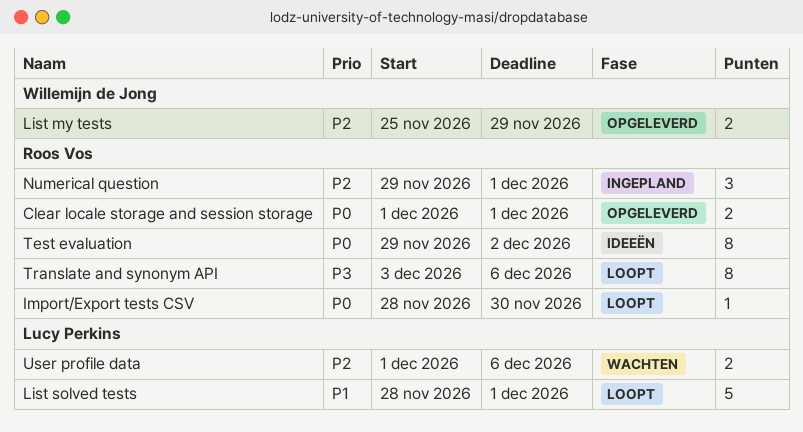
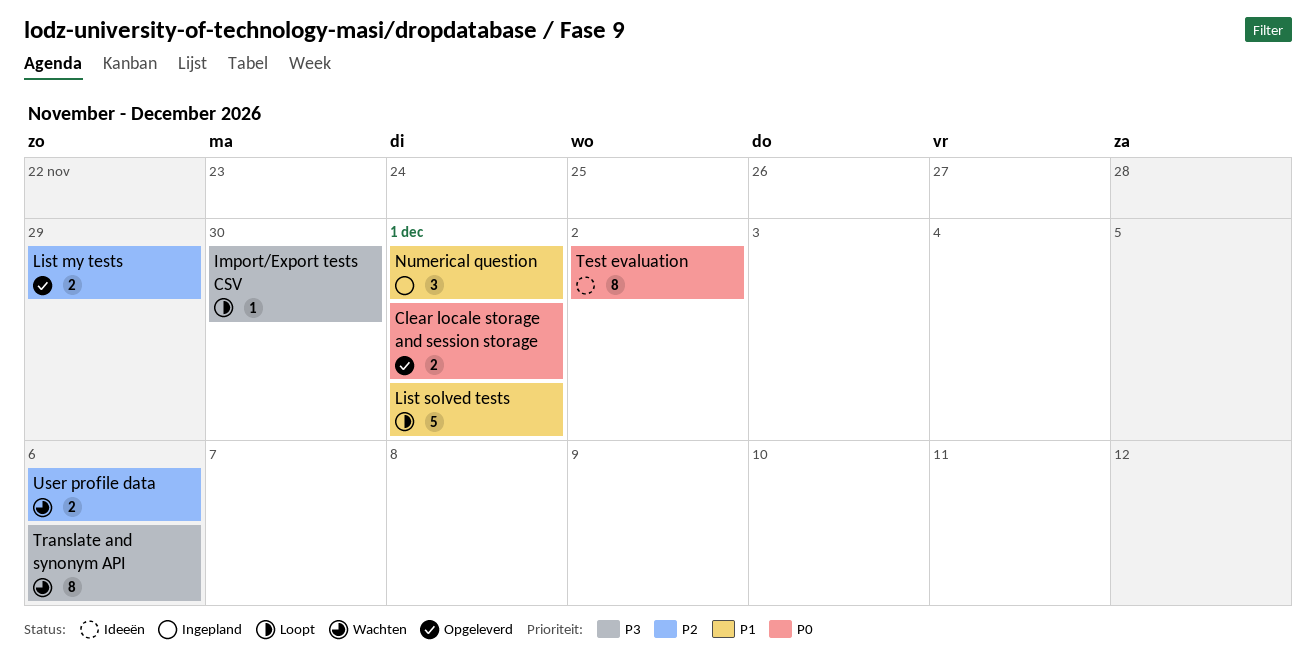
Import/Export tests CSV, priority: P0 -> P3
Numerical question, priority: P2 -> P1
Translate and synonym API, status: Loopt -> Wachten

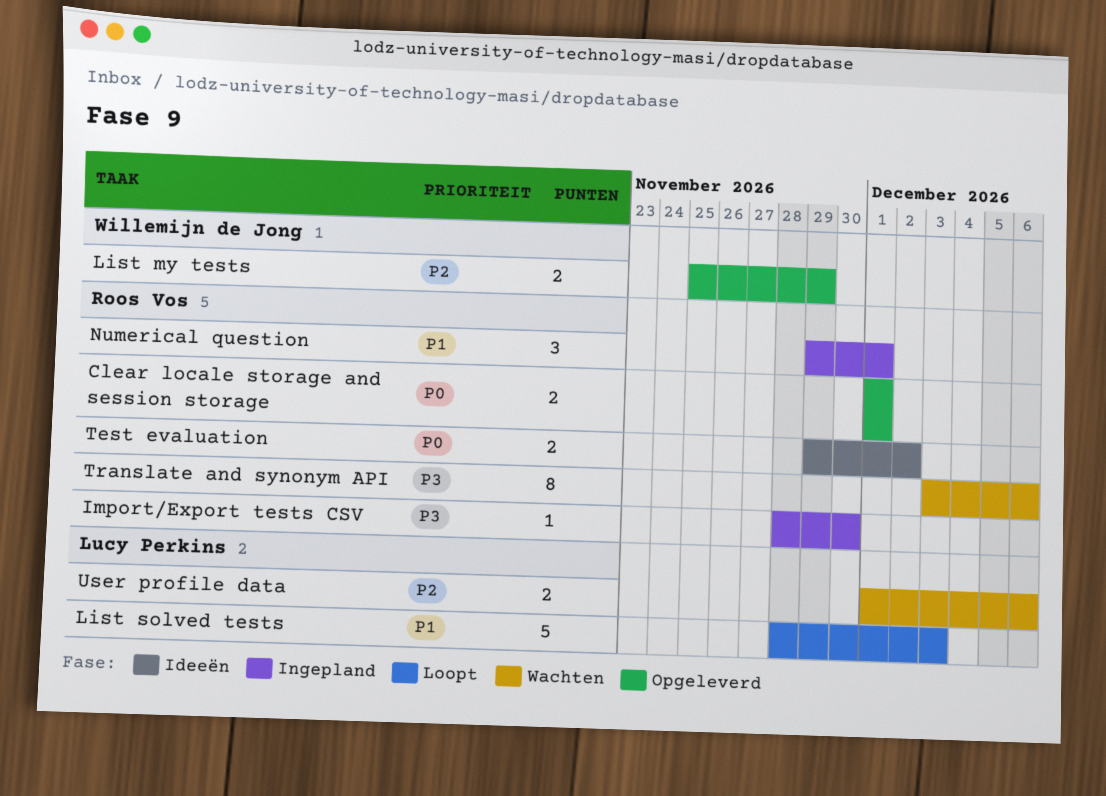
Import/Export tests CSV, status: Loopt -> Ingepland
List solved tests, due: Dec 1 -> Dec 3
Test evaluation, estimate: 8 -> 2

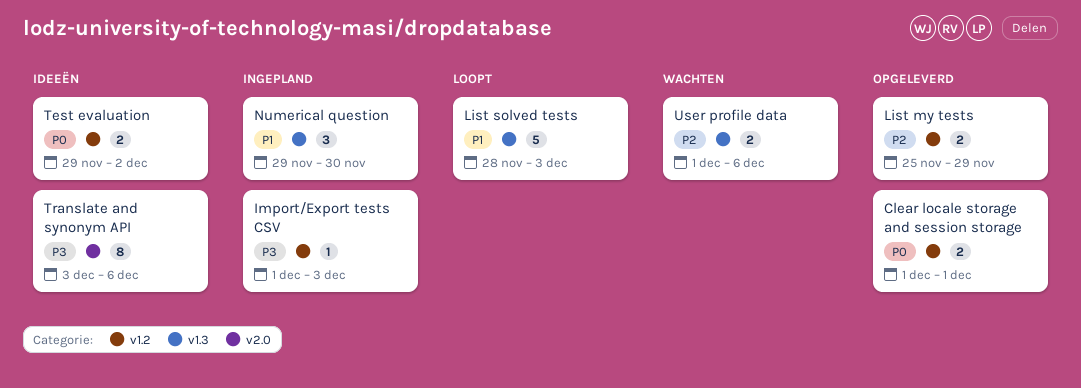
Import/Export tests CSV, start: Nov 28 -> Dec 1
Import/Export tests CSV, due: Nov 30 -> Dec 3
Numerical question, due: Dec 1 -> Nov 30
Translate and synonym API, status: Wachten -> Ideeën

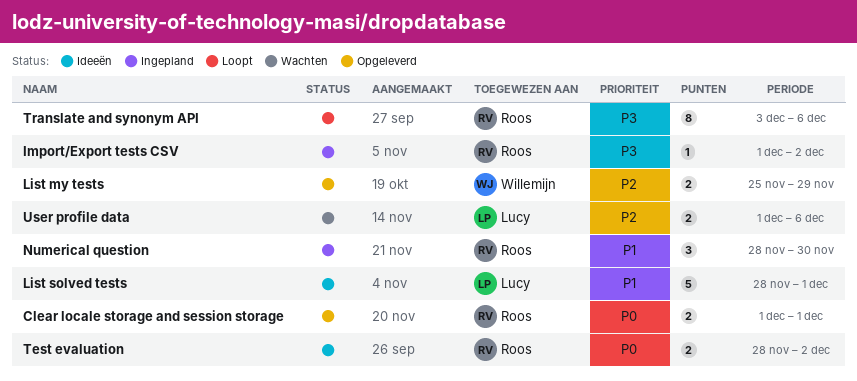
Import/Export tests CSV, due: Dec 3 -> Dec 2
List solved tests, status: Loopt -> Ideeën
List solved tests, due: Dec 3 -> Dec 1
Numerical question, start: Nov 29 -> Nov 28
Test evaluation, start: Nov 29 -> Nov 28
Translate and synonym API, status: Ideeën -> Loopt

